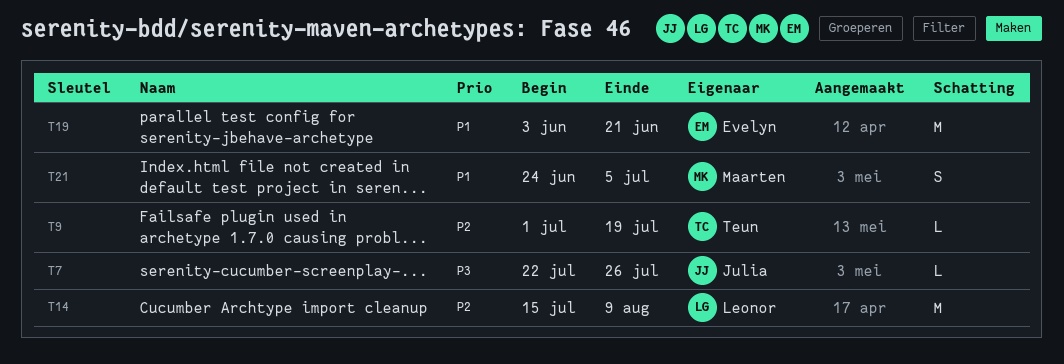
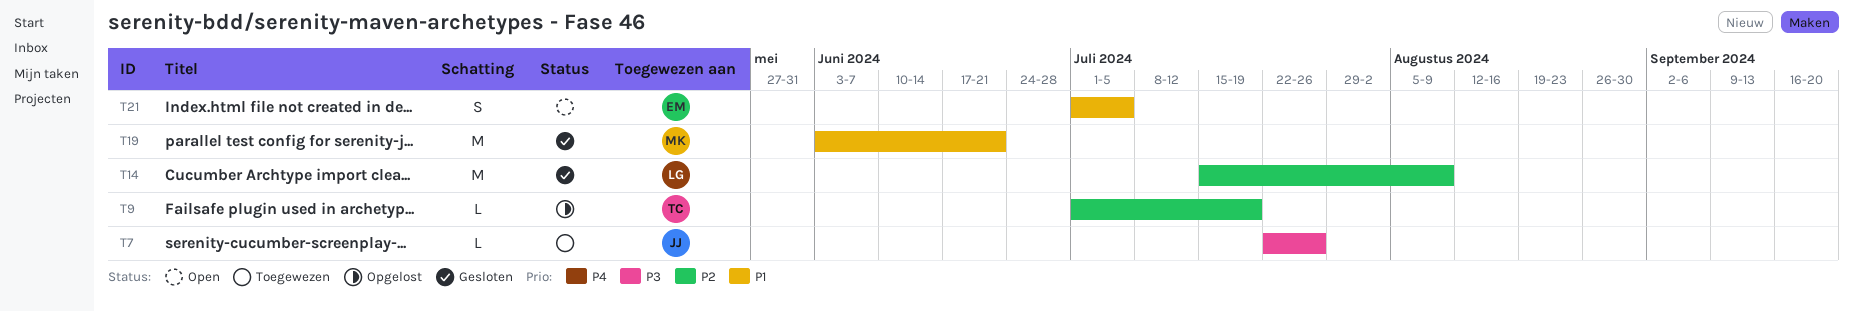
T19, owner: Evelyn -> Maarten
T21, owner: Maarten -> Evelyn
T21, start: Jun 24 -> Jul 1

